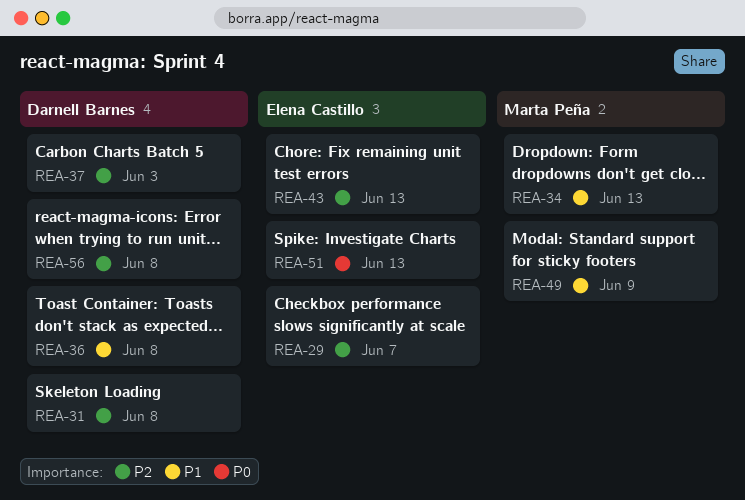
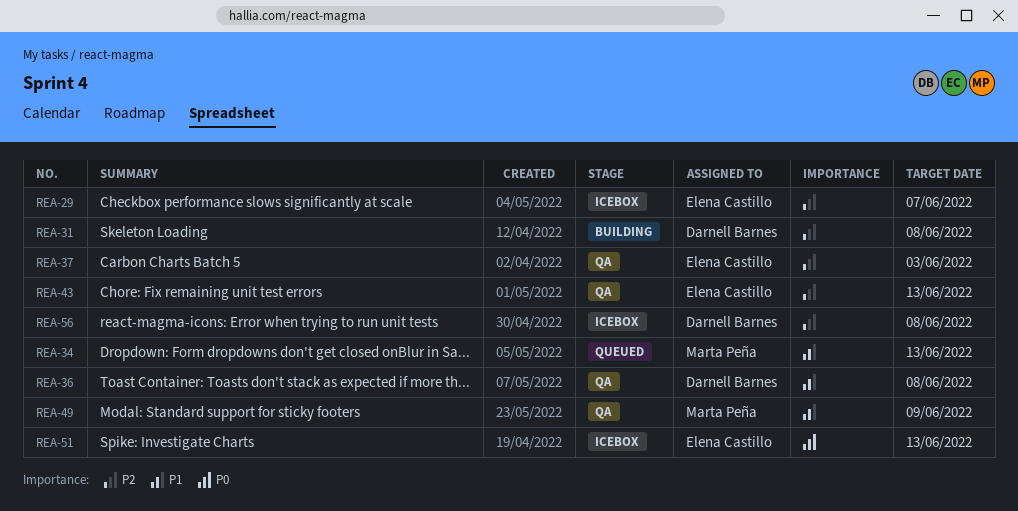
REA-37, owner: Darnell Barnes -> Elena Castillo

